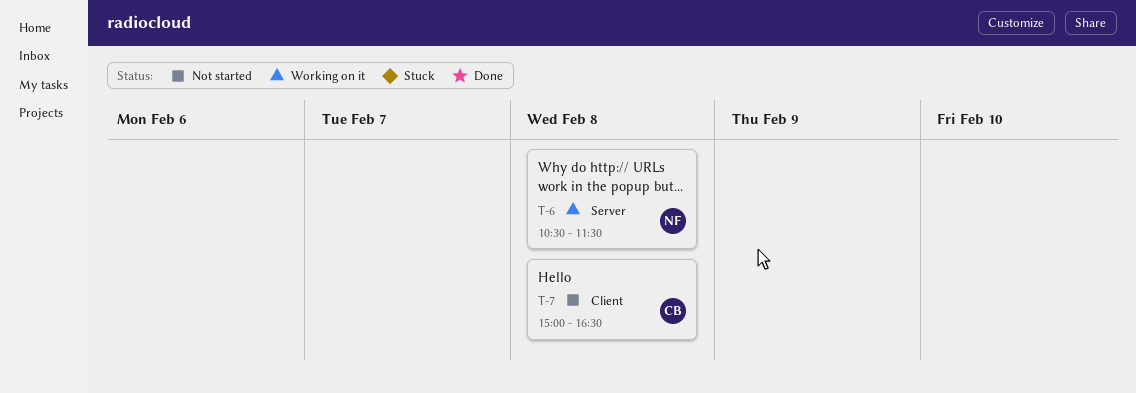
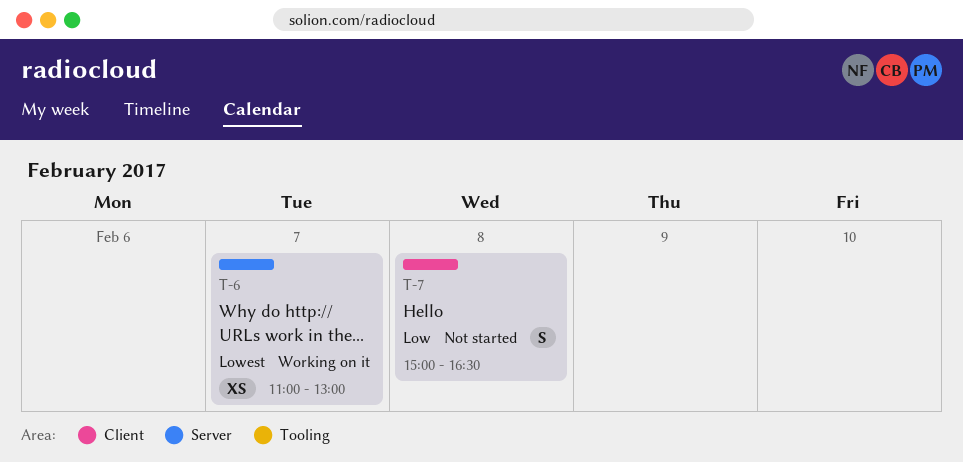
T-6, day: Feb 8 -> Feb 7
T-6, begins: 10:30 -> 11:00
T-6, ends: 11:30 -> 13:00

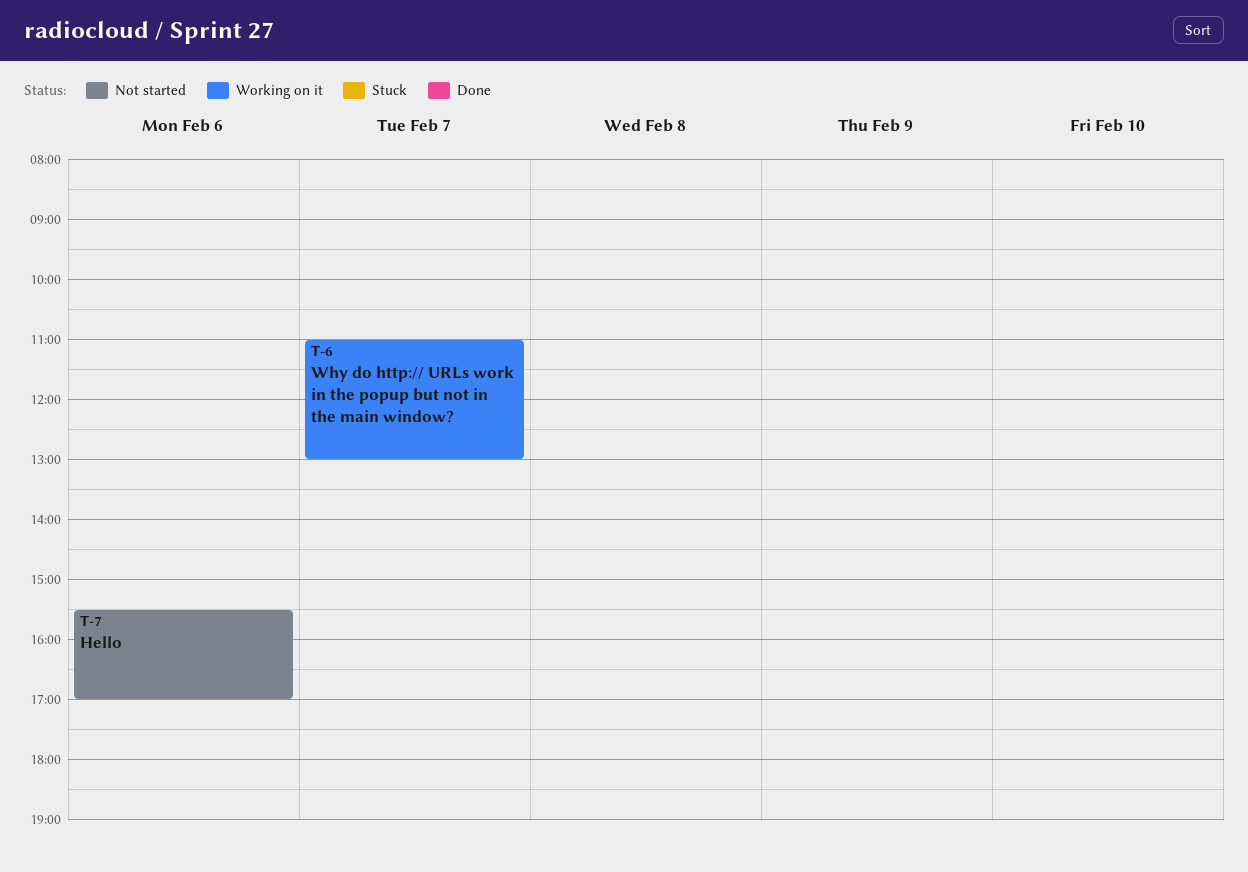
T-7, day: Feb 8 -> Feb 6
T-7, begins: 15:00 -> 15:30
T-7, ends: 16:30 -> 17:00

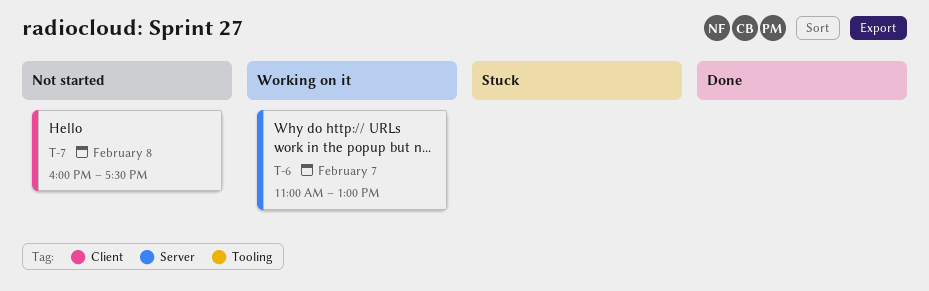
T-7, day: Feb 6 -> Feb 8
T-7, begins: 15:30 -> 16:00
T-7, ends: 17:00 -> 17:30

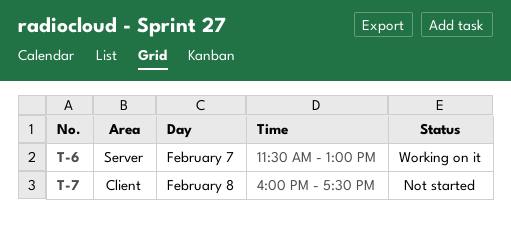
T-6, begins: 11:00 -> 11:30

